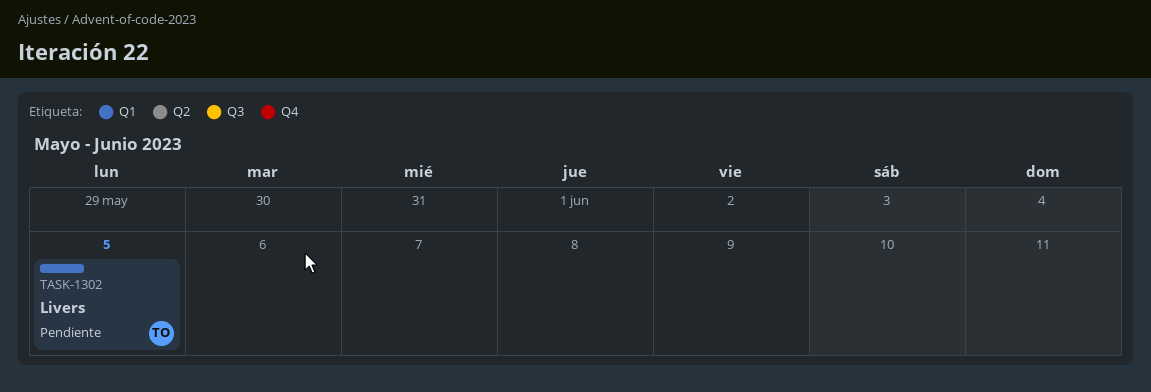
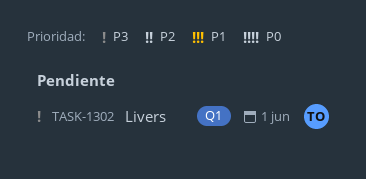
TASK-1302, due: Jun 5 -> Jun 1

